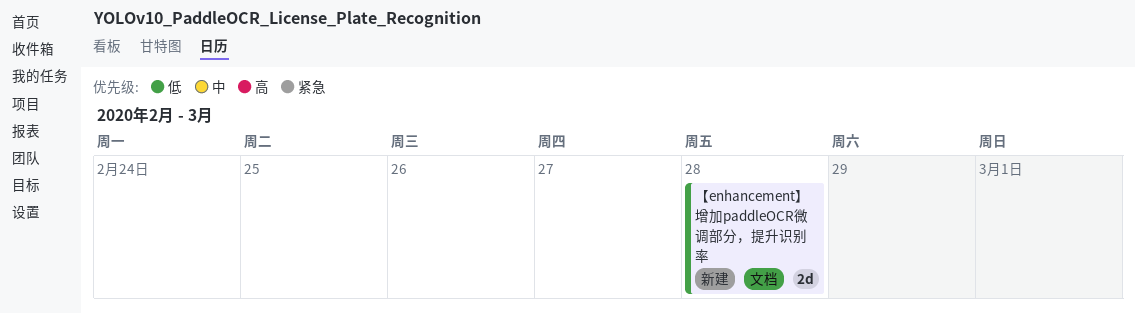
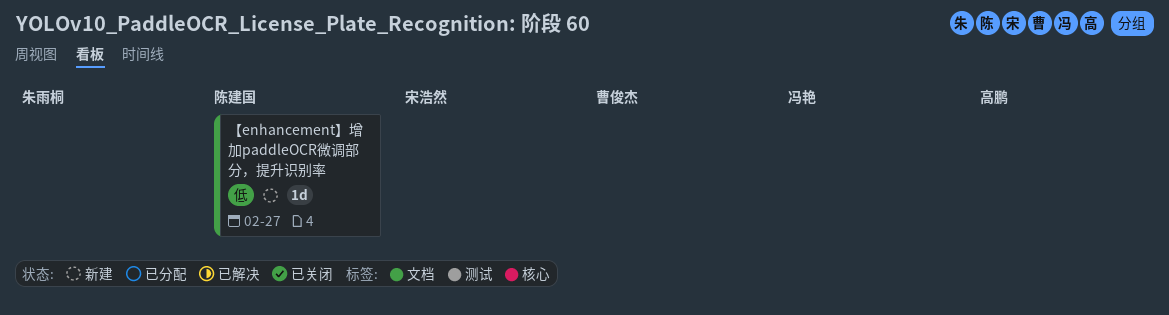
【enhancement】增加paddleOCR微调部分，提升识别率, estimate: 2d -> 1d
【enhancement】增加paddleOCR微调部分，提升识别率, due: Feb 28 -> Feb 27

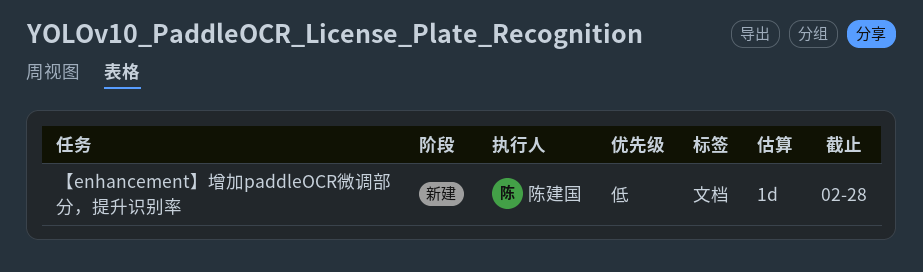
【enhancement】增加paddleOCR微调部分，提升识别率, due: Feb 27 -> Feb 28

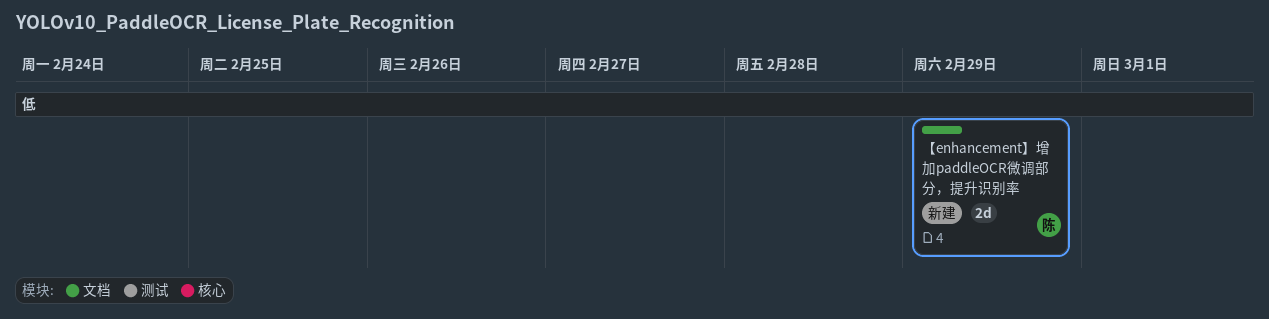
【enhancement】增加paddleOCR微调部分，提升识别率, estimate: 1d -> 2d
【enhancement】增加paddleOCR微调部分，提升识别率, due: Feb 28 -> Feb 29

